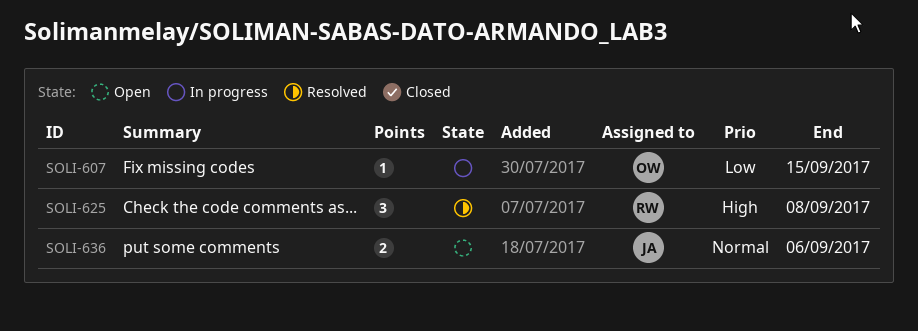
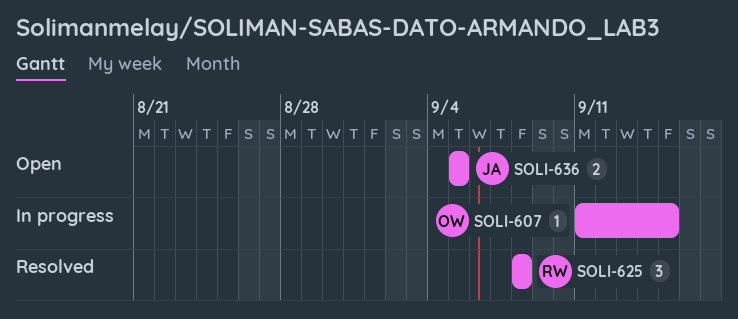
SOLI-636, due: Sep 6 -> Sep 5

